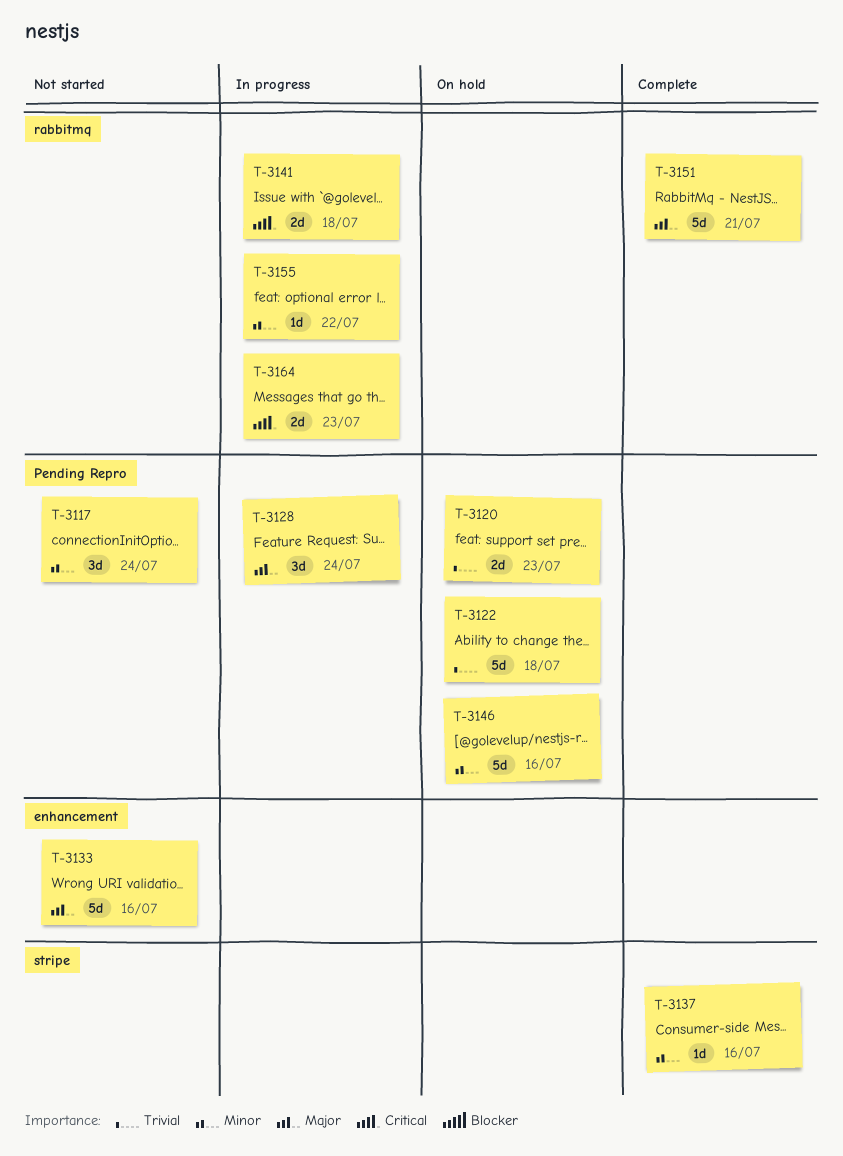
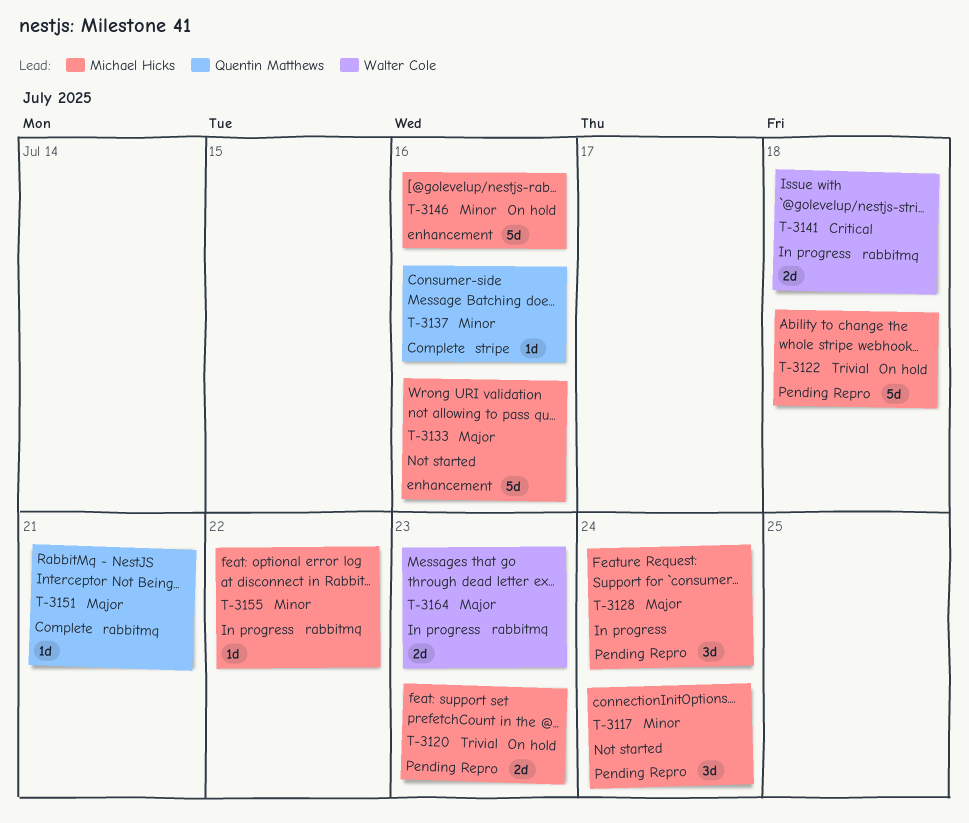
T-3146, label: Pending Repro -> enhancement
T-3151, estimate: 5d -> 1d
T-3164, priority: Critical -> Major

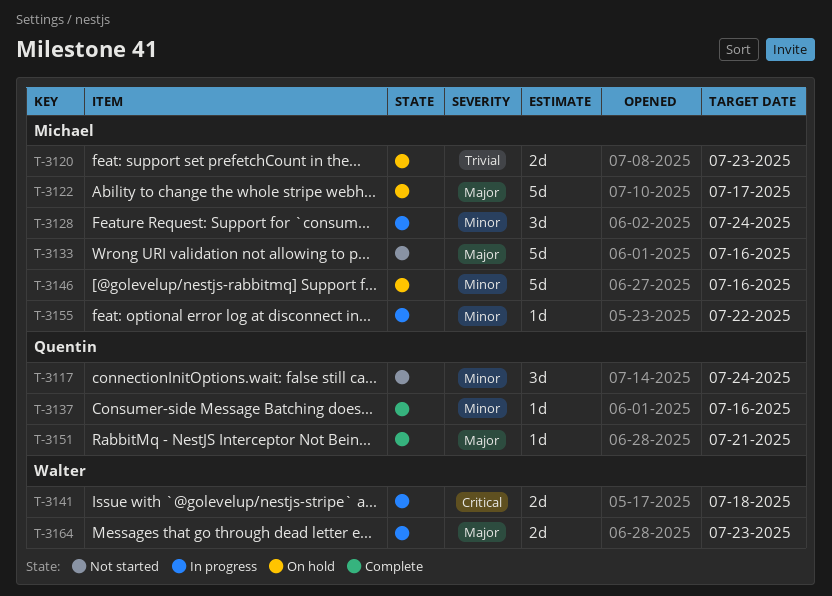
T-3117, owner: Michael Hicks -> Quentin Matthews
T-3122, priority: Trivial -> Major
T-3122, due: Jul 18 -> Jul 17
T-3128, priority: Major -> Minor

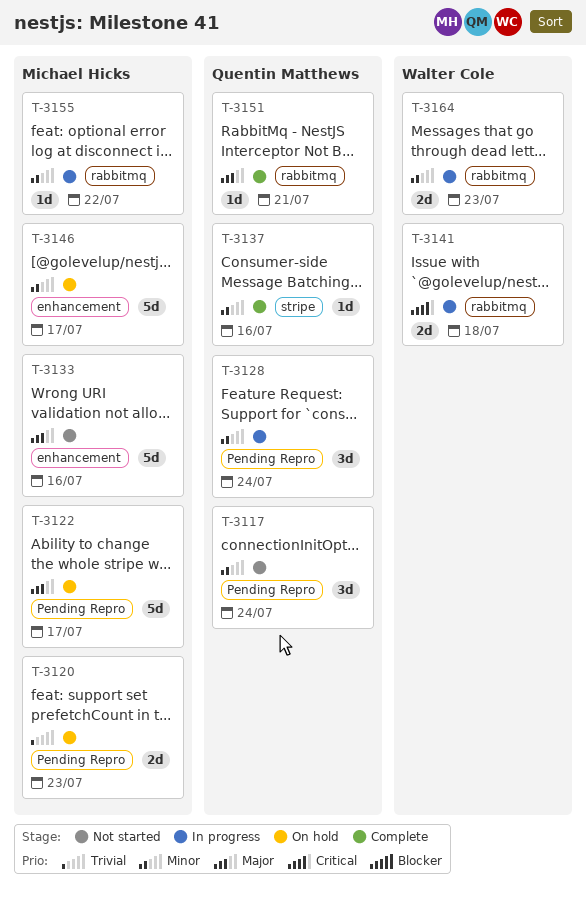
T-3128, owner: Michael Hicks -> Quentin Matthews
T-3146, due: Jul 16 -> Jul 17
T-3164, priority: Major -> Minor

